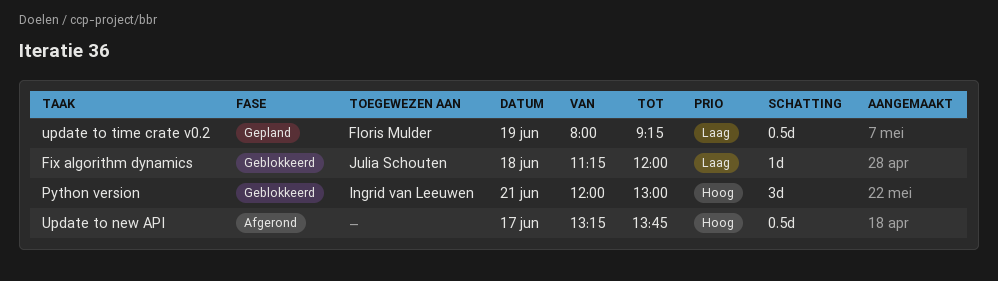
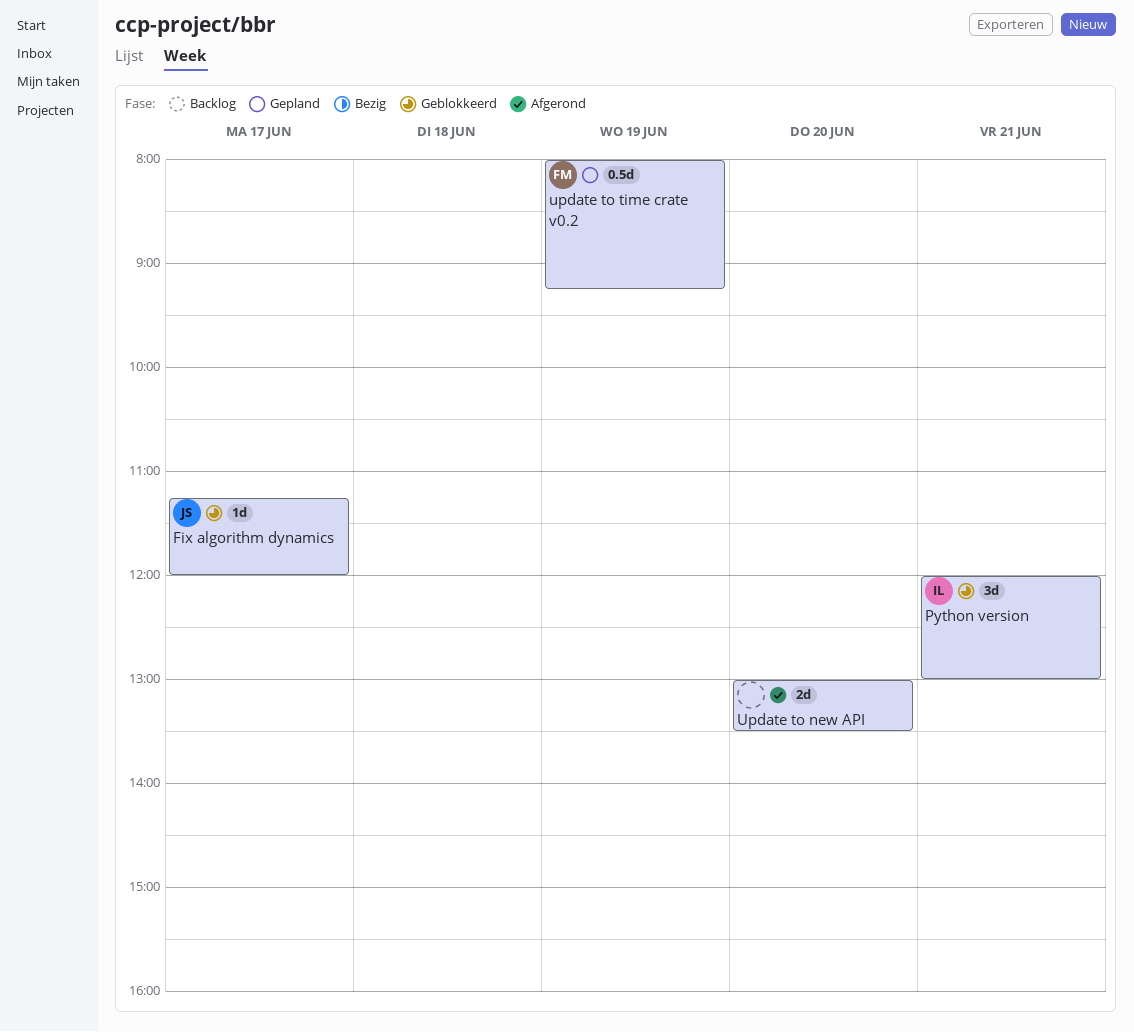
Fix algorithm dynamics, day: Jun 18 -> Jun 17
Update to new API, estimate: 0.5d -> 2d
Update to new API, day: Jun 17 -> Jun 20
Update to new API, begins: 13:15 -> 13:00
Update to new API, ends: 13:45 -> 13:30

